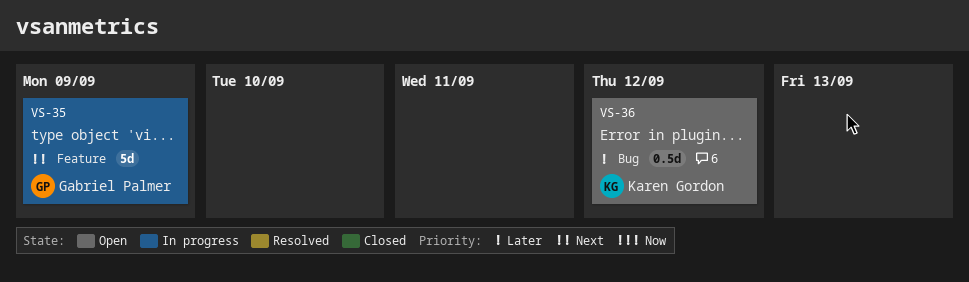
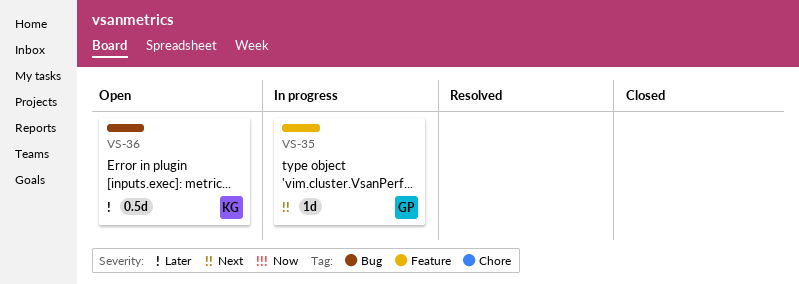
VS-35, estimate: 5d -> 1d

